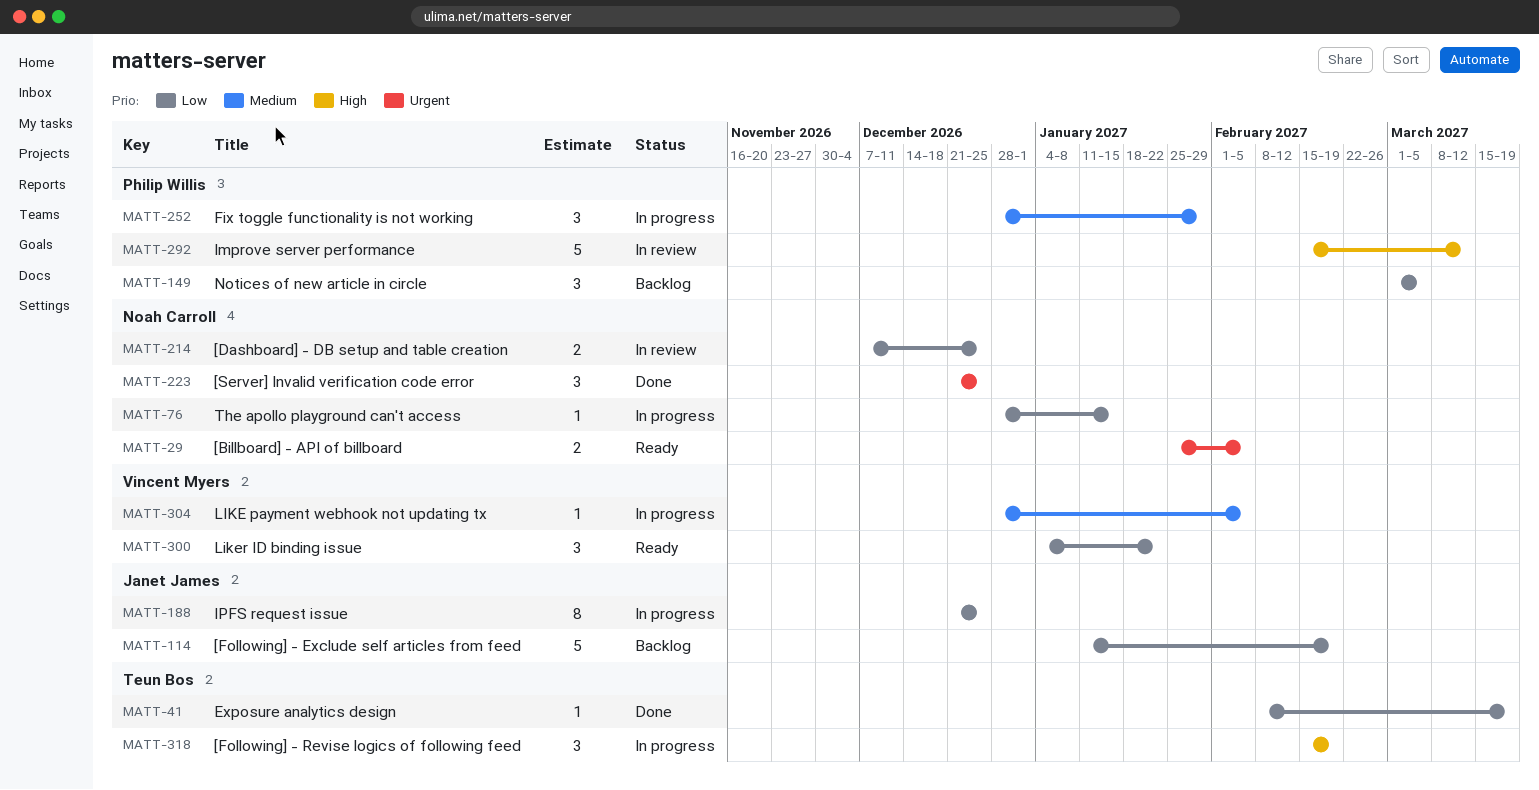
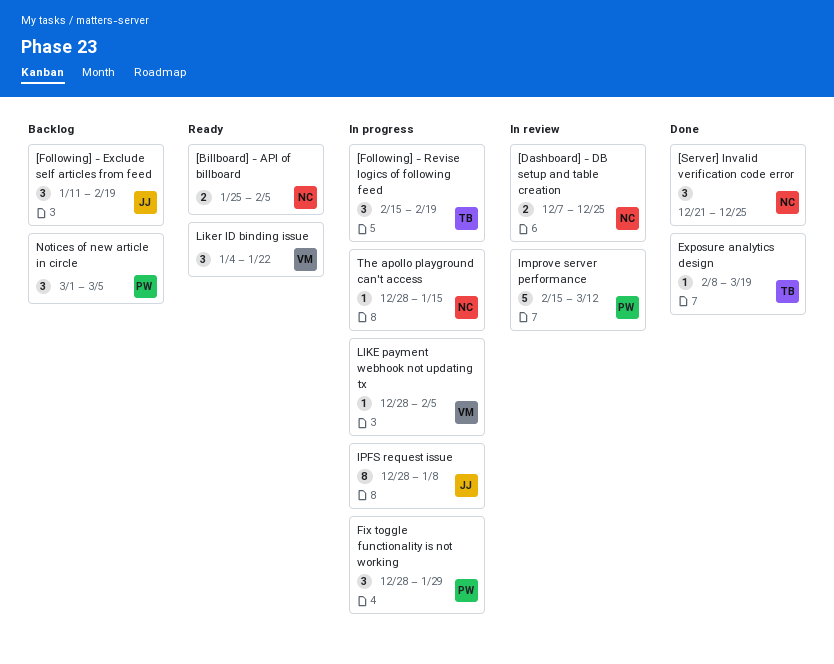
[Following] - Exclude self articles from feed, estimate: 5 -> 3
IPFS request issue, start: Dec 21 -> Dec 28
IPFS request issue, due: Dec 25 -> Jan 8

